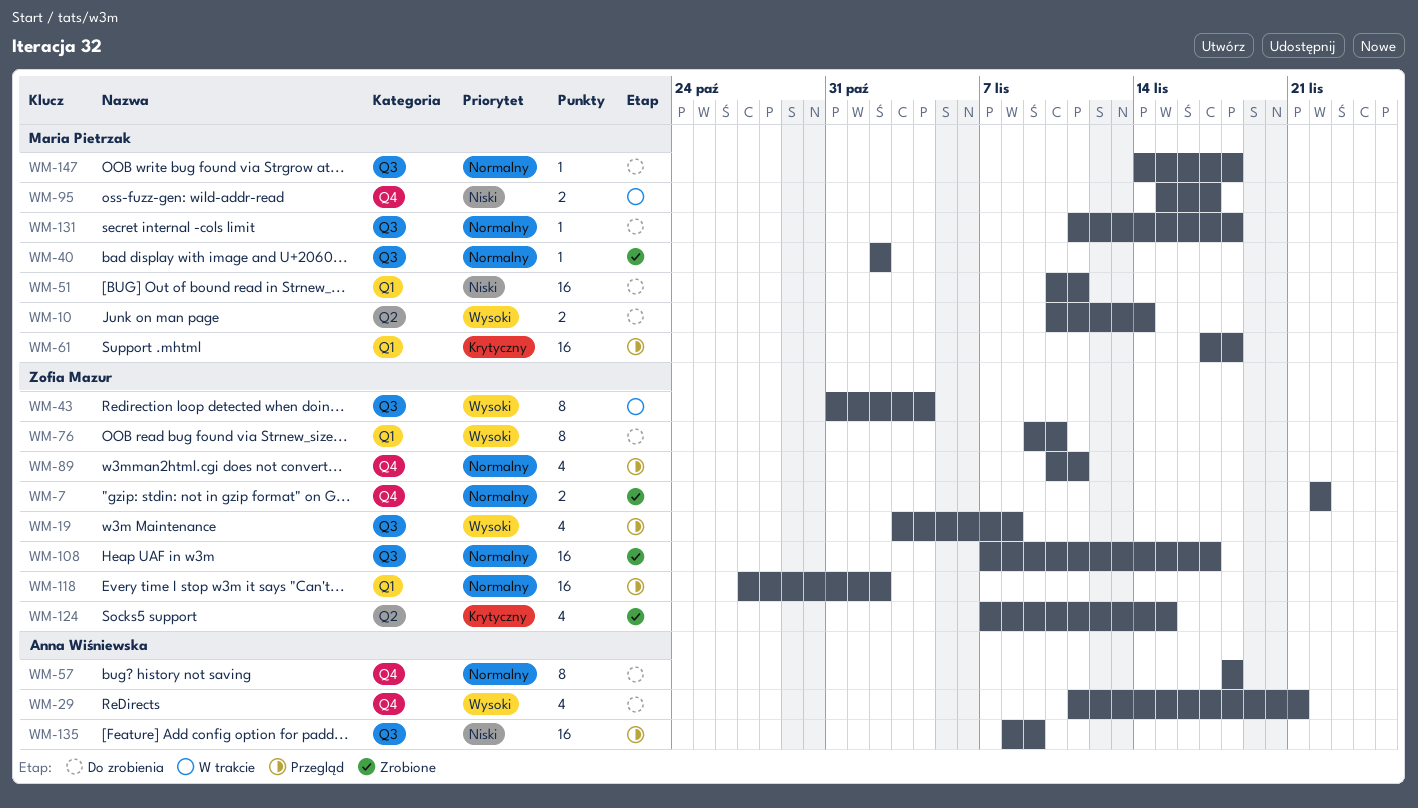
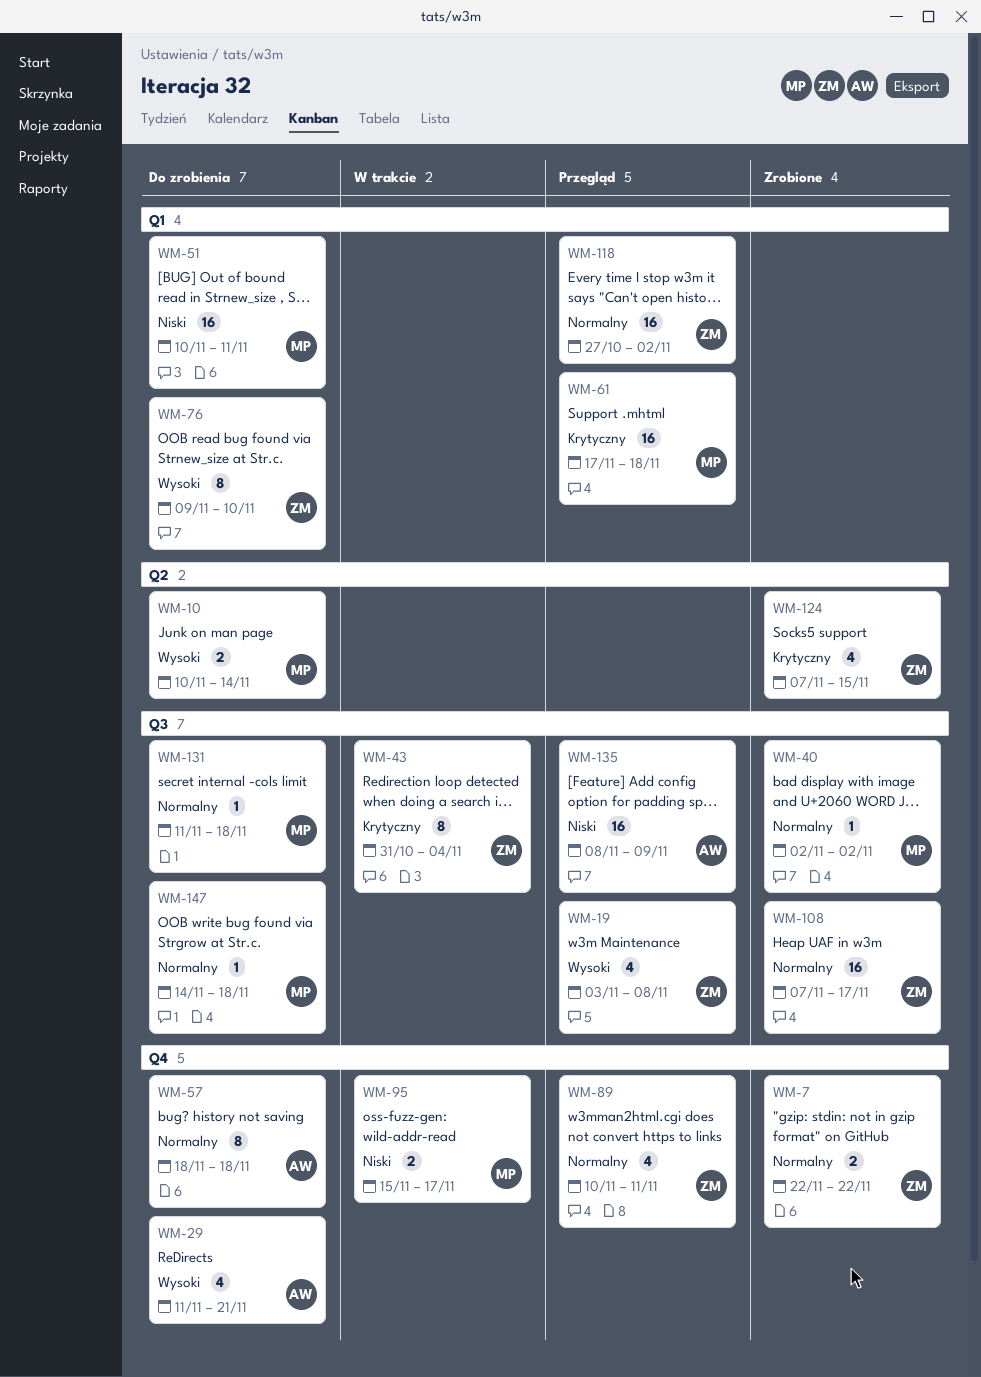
WM-43, priority: Wysoki -> Krytyczny

